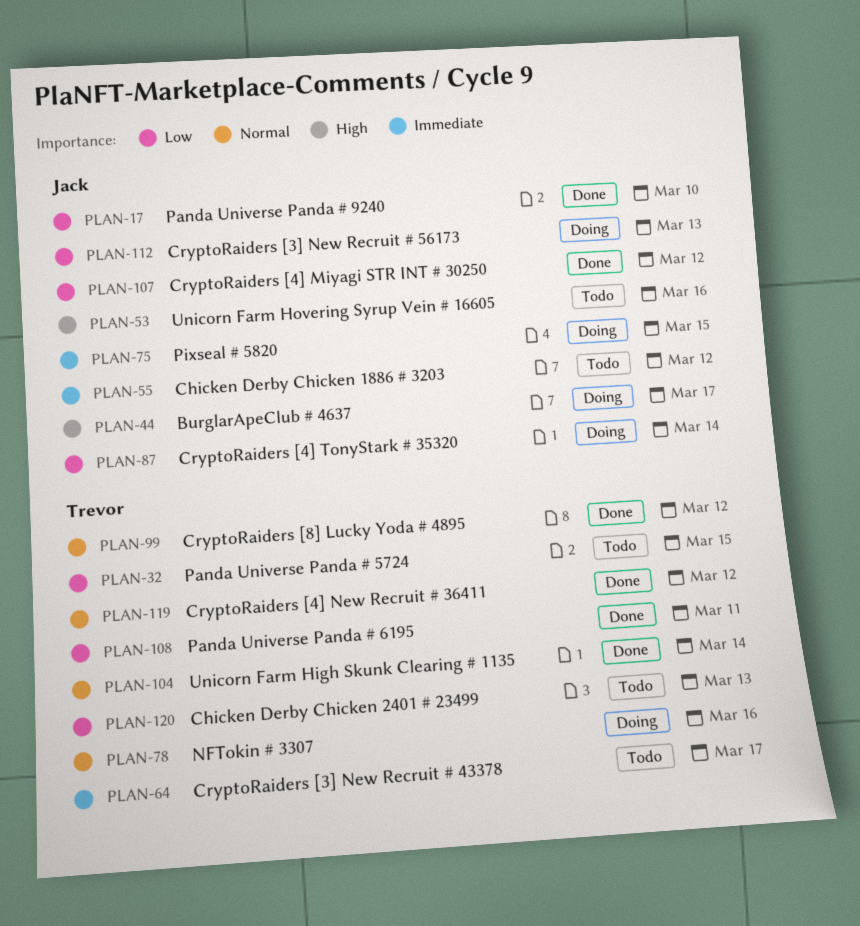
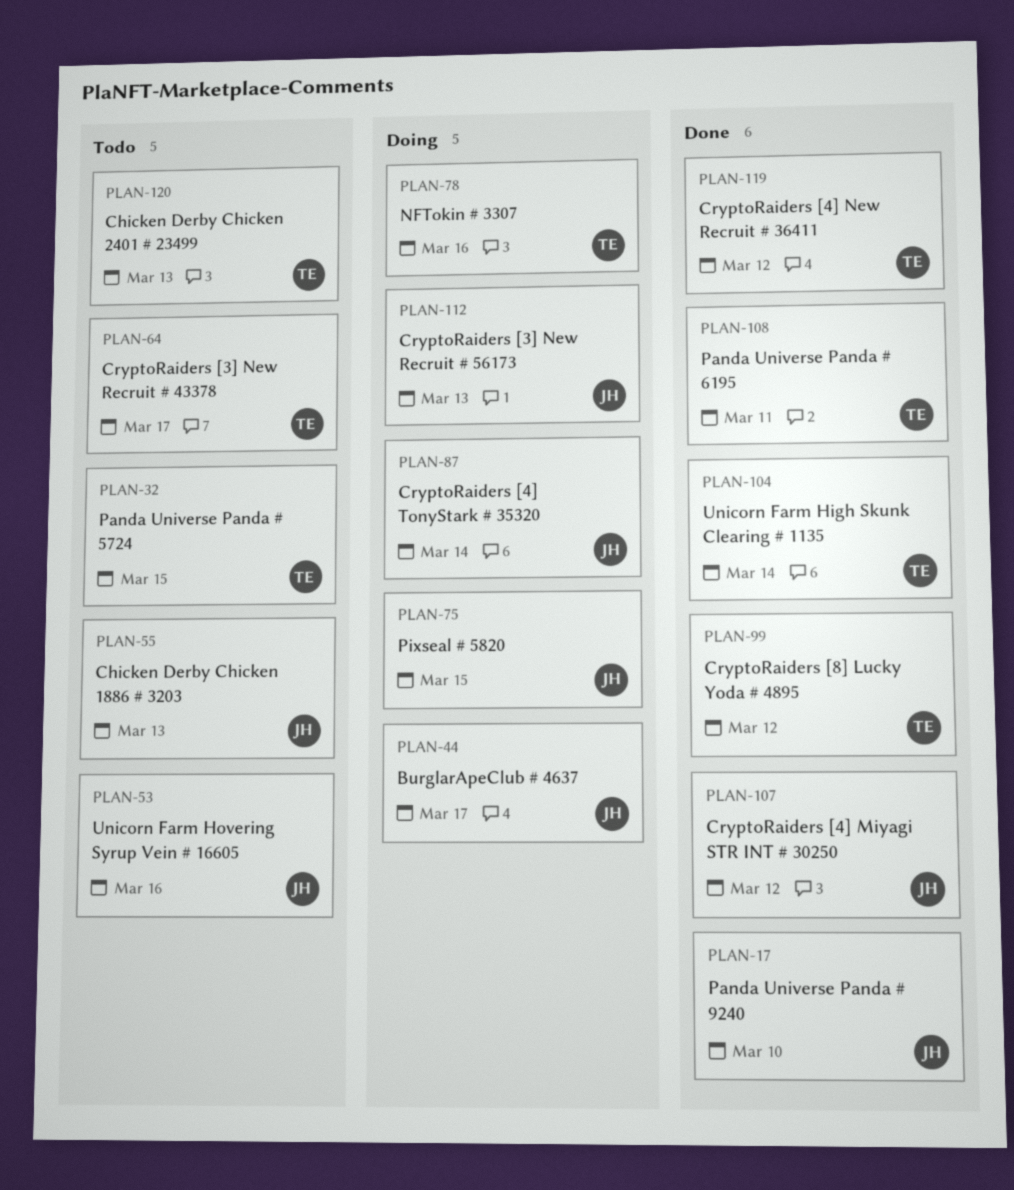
PLAN-55, due: Mar 12 -> Mar 13

